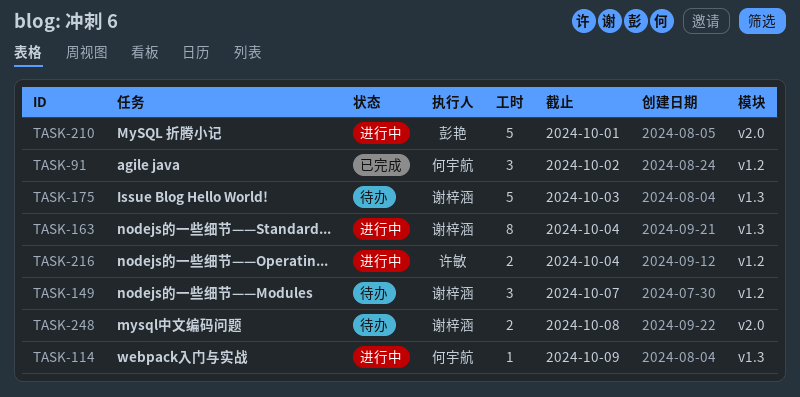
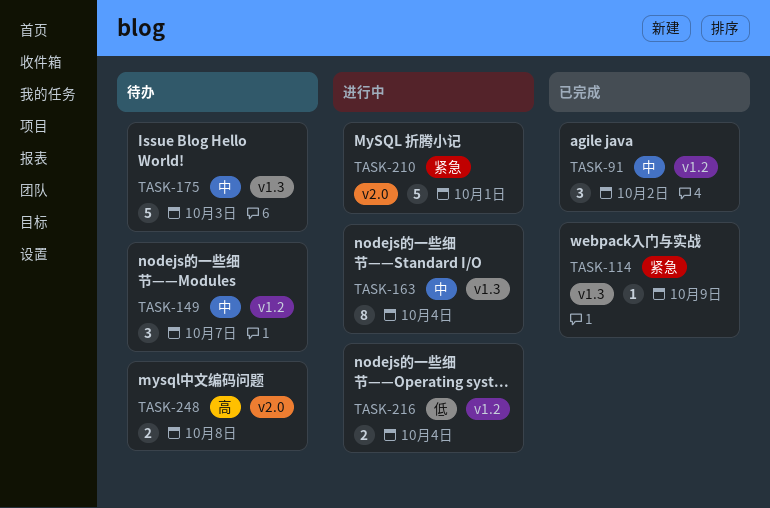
TASK-114, status: 进行中 -> 已完成

